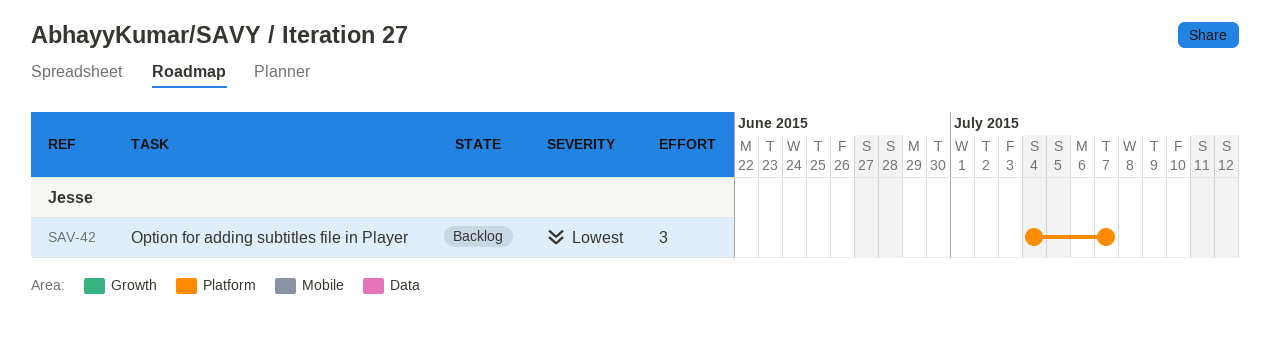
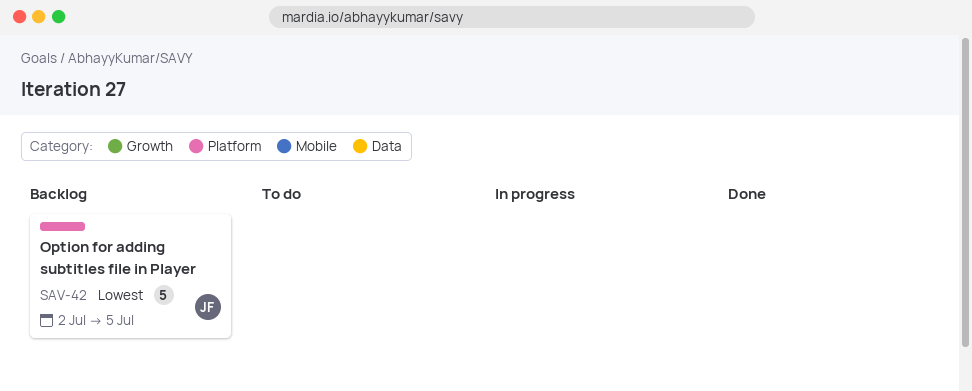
SAV-42, estimate: 3 -> 5
SAV-42, start: Jul 4 -> Jul 2
SAV-42, due: Jul 7 -> Jul 5

